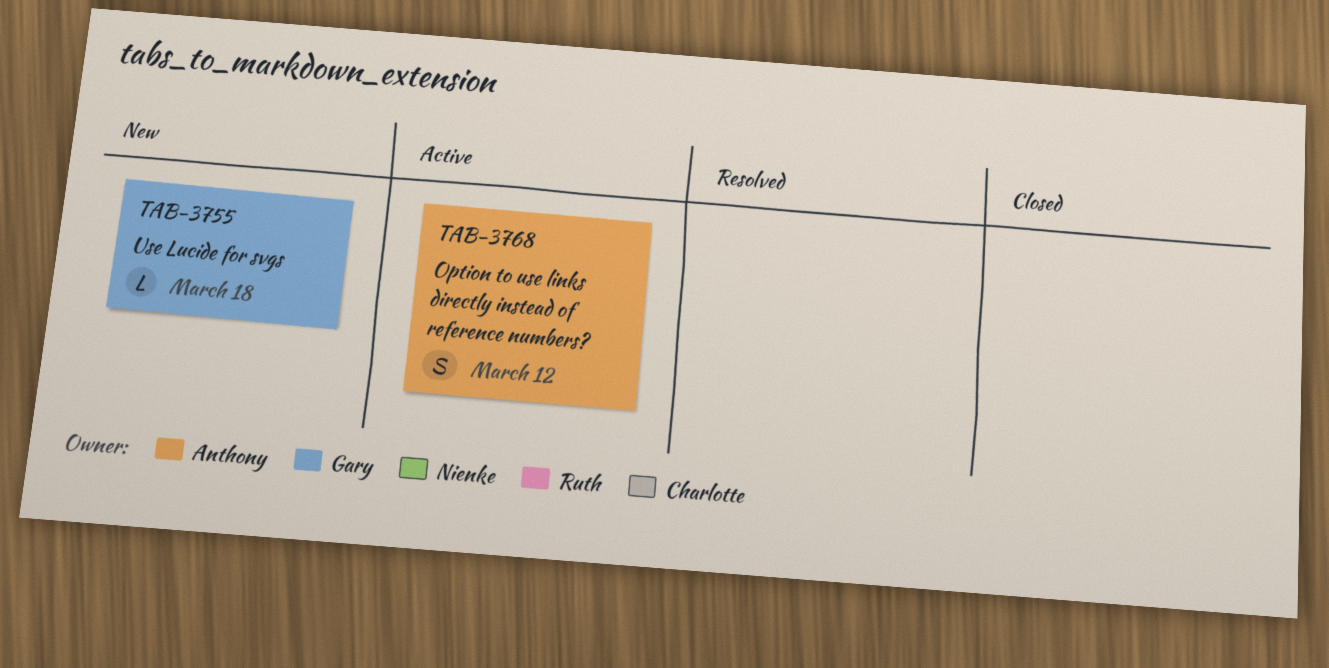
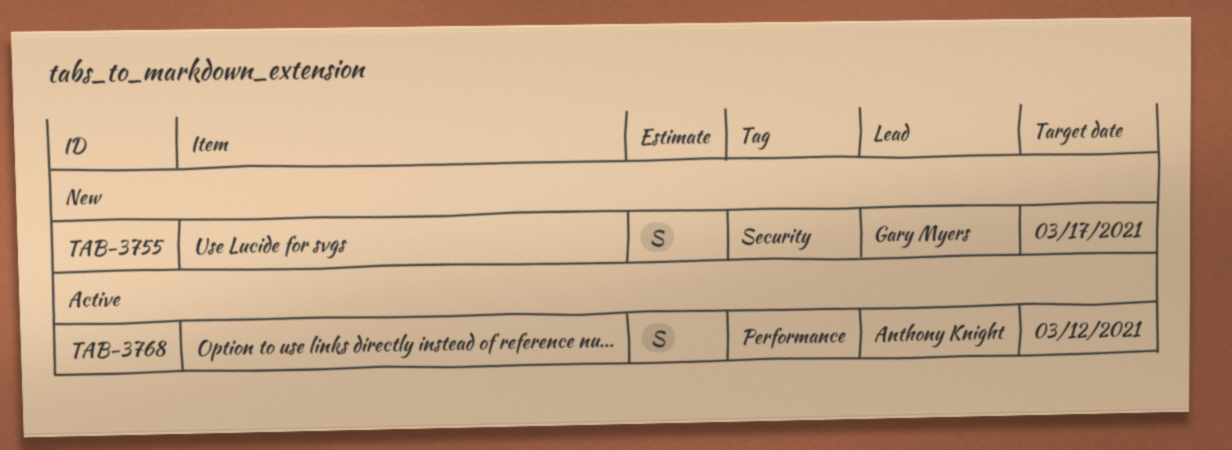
TAB-3755, estimate: L -> S
TAB-3755, due: Mar 18 -> Mar 17

